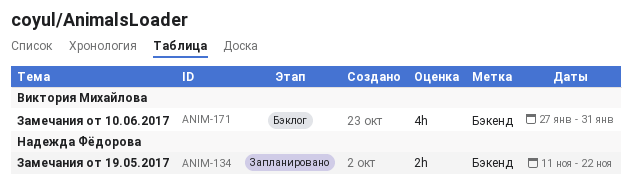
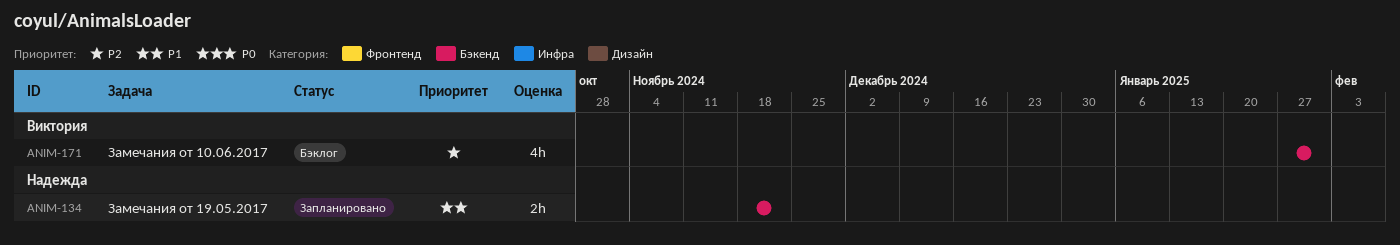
ANIM-134, start: Nov 11 -> Nov 18

